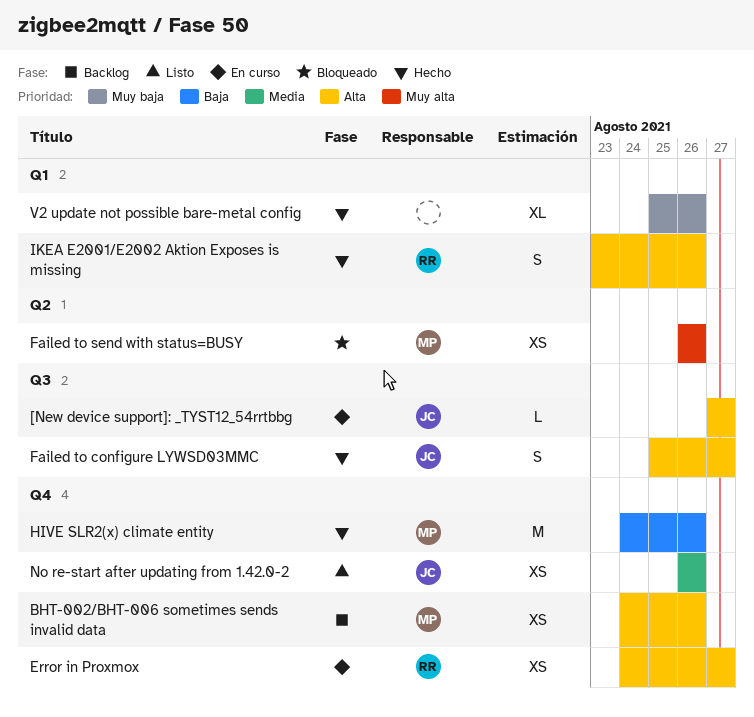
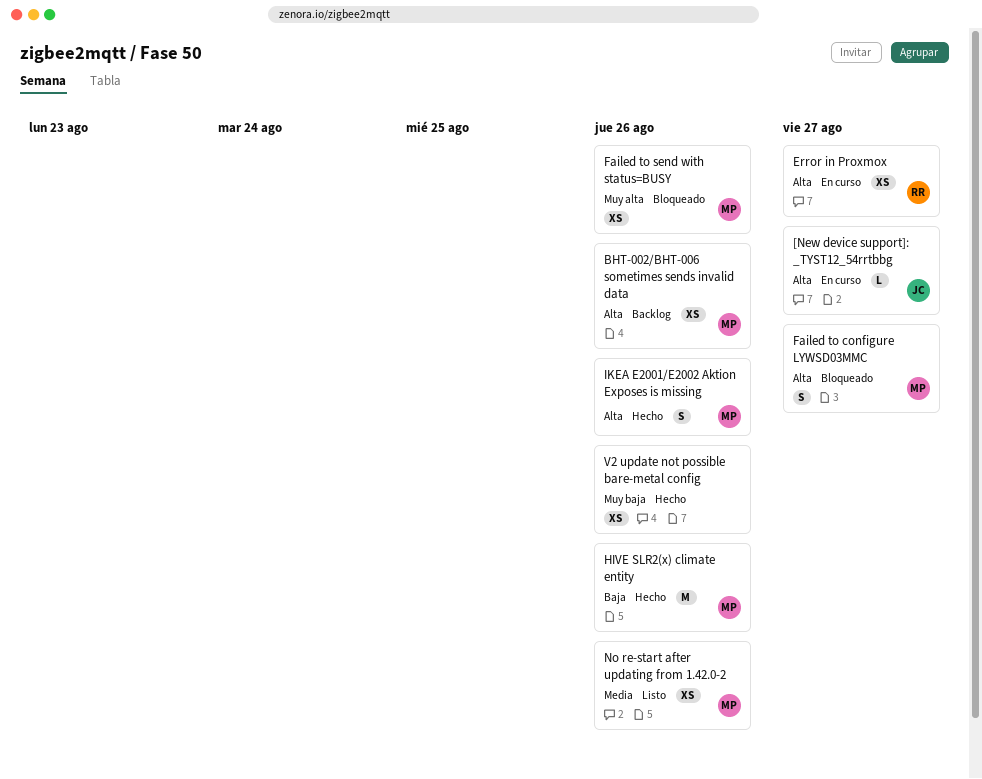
Failed to configure LYWSD03MMC, status: Hecho -> Bloqueado
Failed to configure LYWSD03MMC, owner: JC -> MP
IKEA E2001/E2002 Aktion Exposes is missing, owner: RR -> MP
No re-start after updating from 1.42.0-2, owner: JC -> MP
V2 update not possible bare-metal config, estimate: XL -> XS

